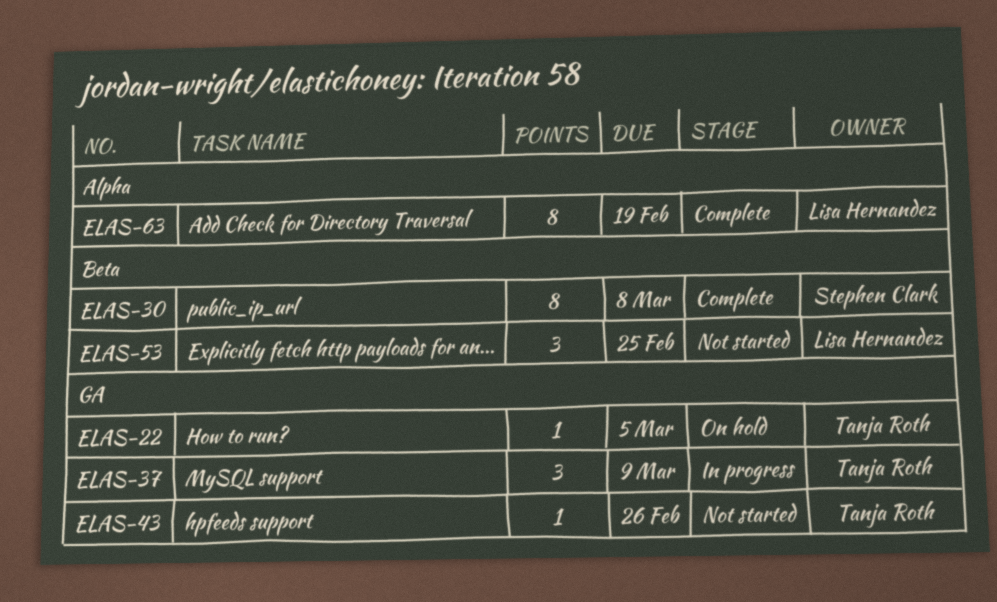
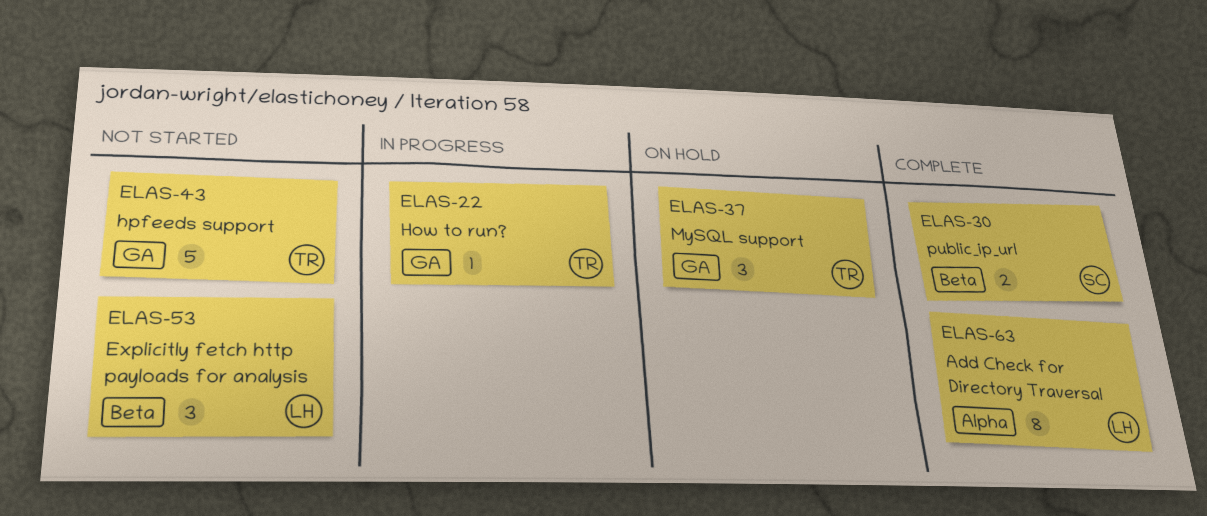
ELAS-22, status: On hold -> In progress
ELAS-30, estimate: 8 -> 2
ELAS-37, status: In progress -> On hold
ELAS-43, estimate: 1 -> 5

